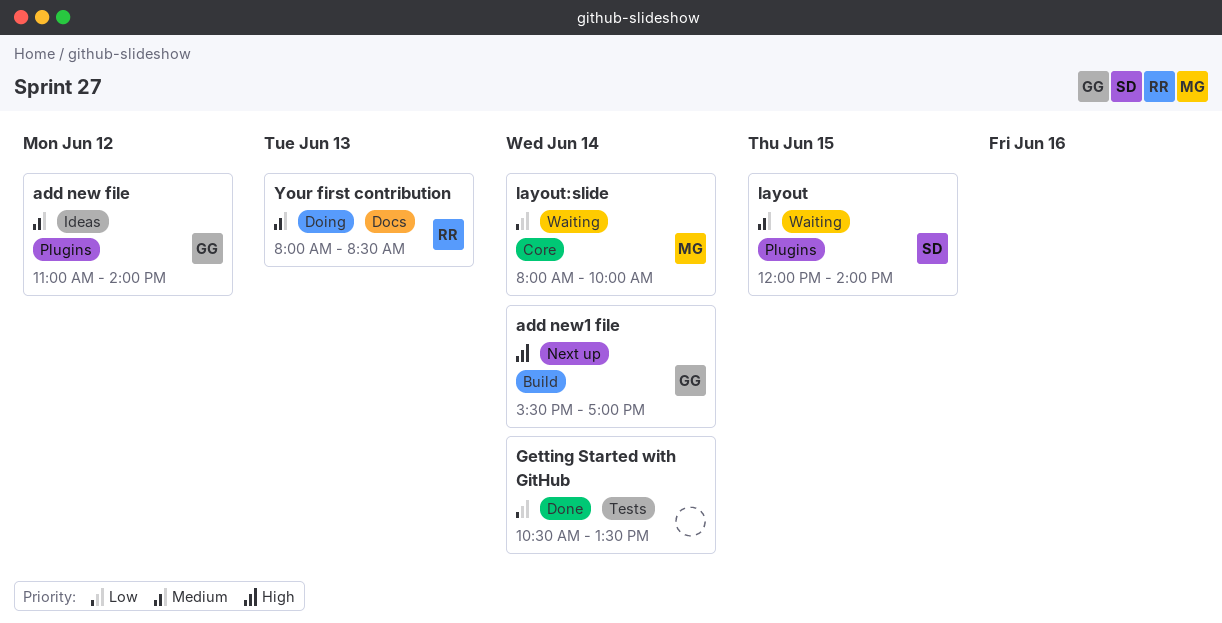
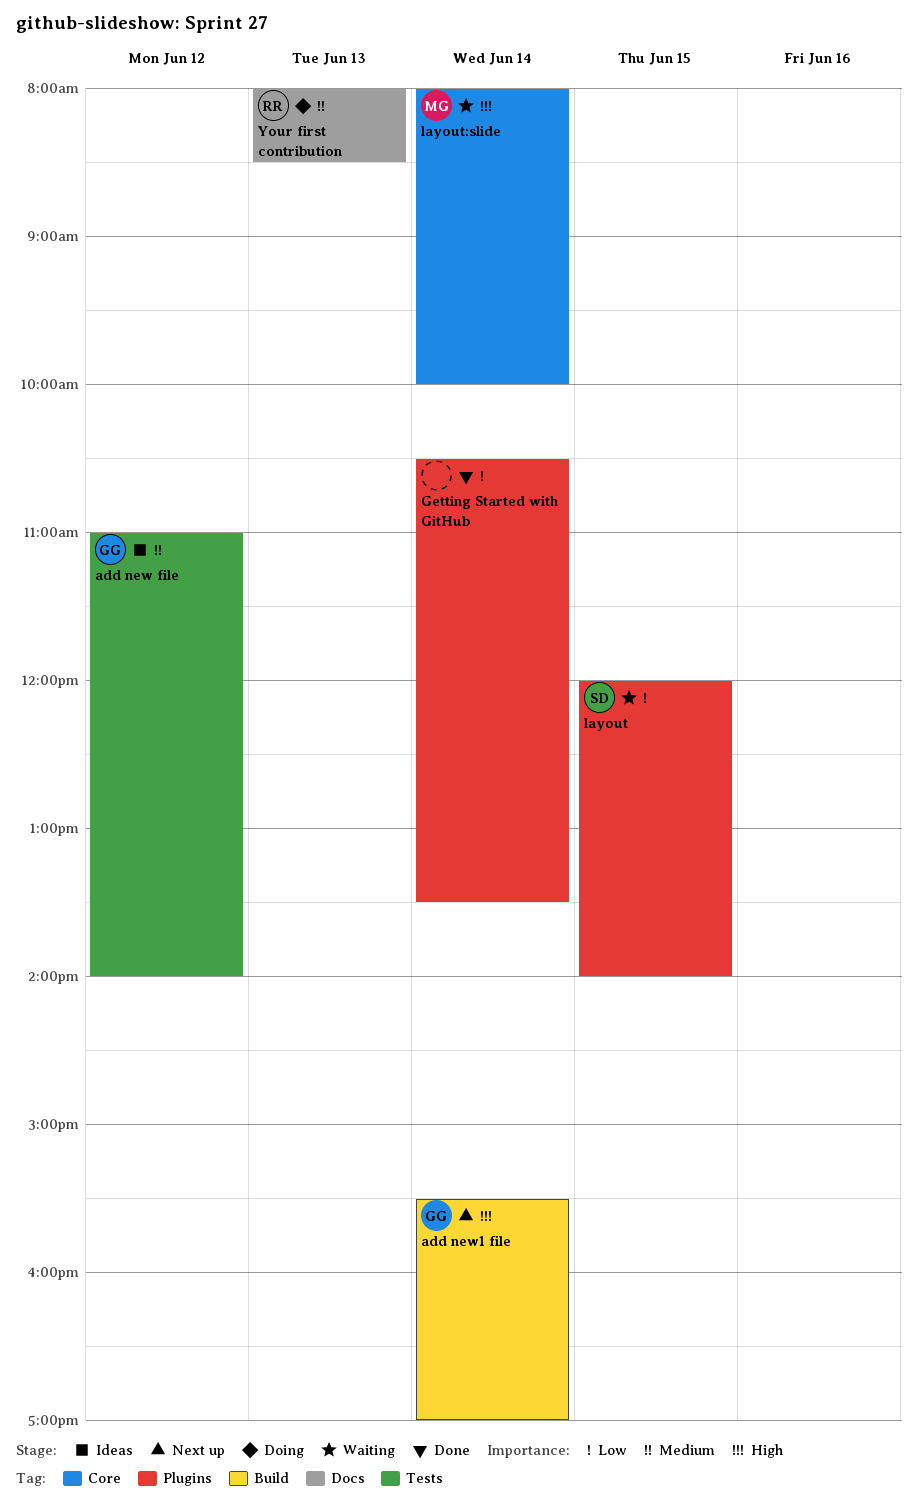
add new file, label: Plugins -> Tests
Getting Started with GitHub, label: Tests -> Plugins
layout, priority: Medium -> Low
layout:slide, priority: Low -> High

